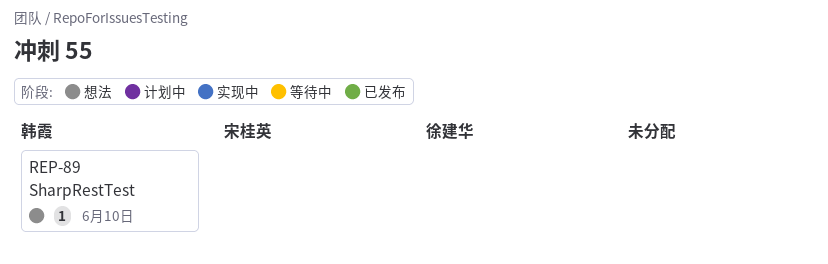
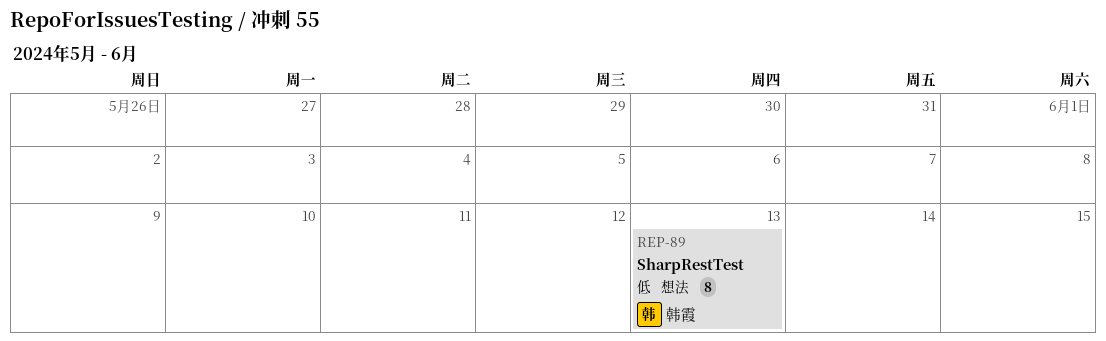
REP-89, estimate: 1 -> 8
REP-89, due: Jun 10 -> Jun 13

